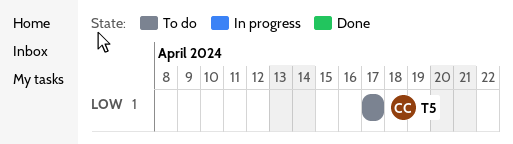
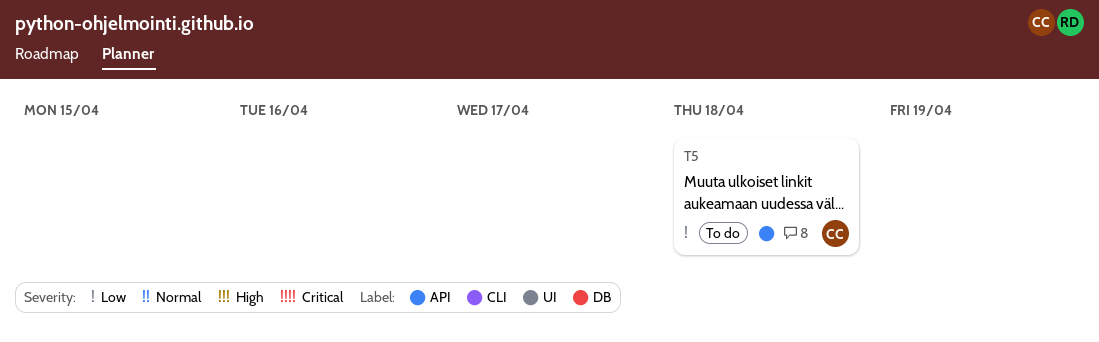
T5, due: Apr 17 -> Apr 18

